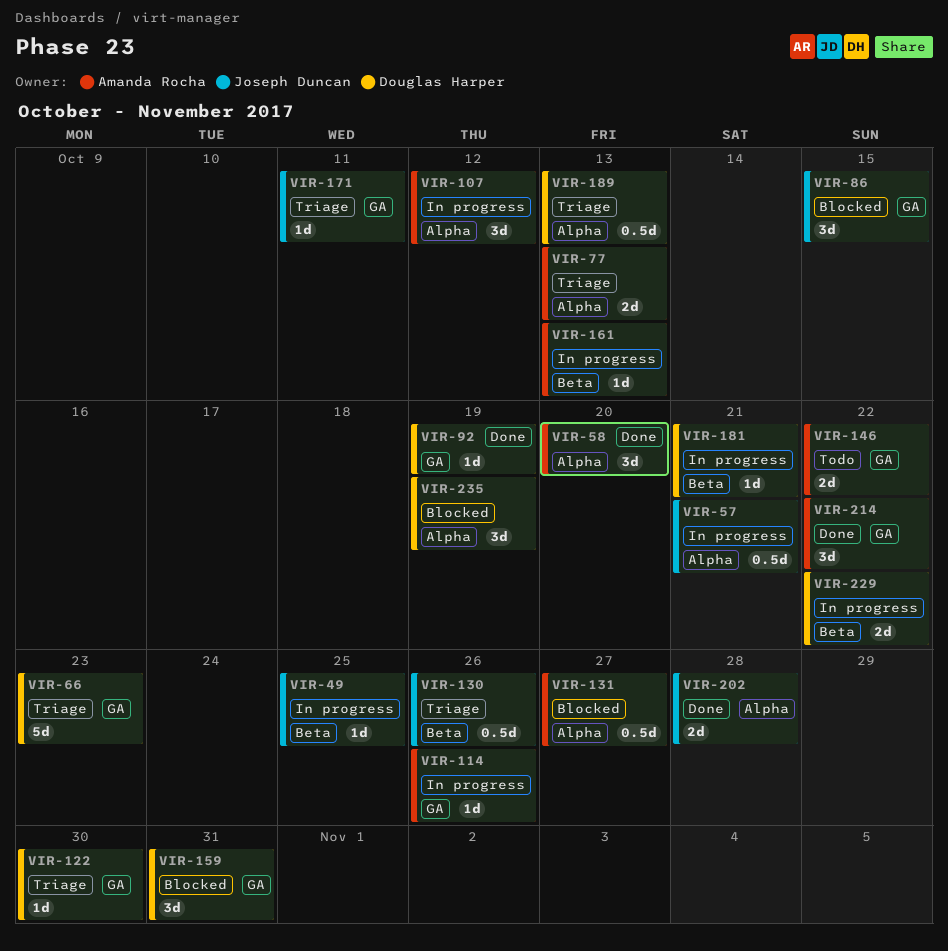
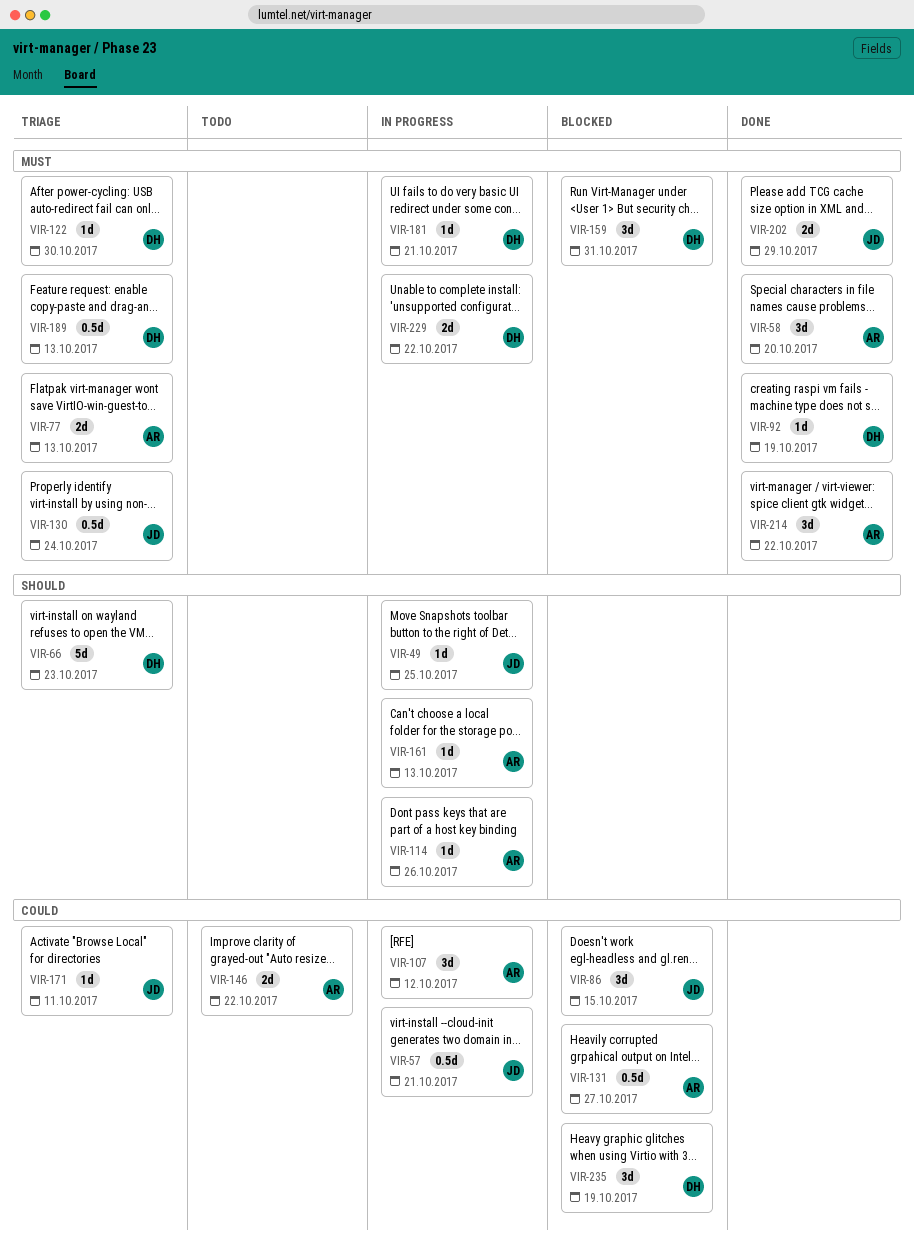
VIR-130, due: Oct 26 -> Oct 24
VIR-202, due: Oct 28 -> Oct 29

